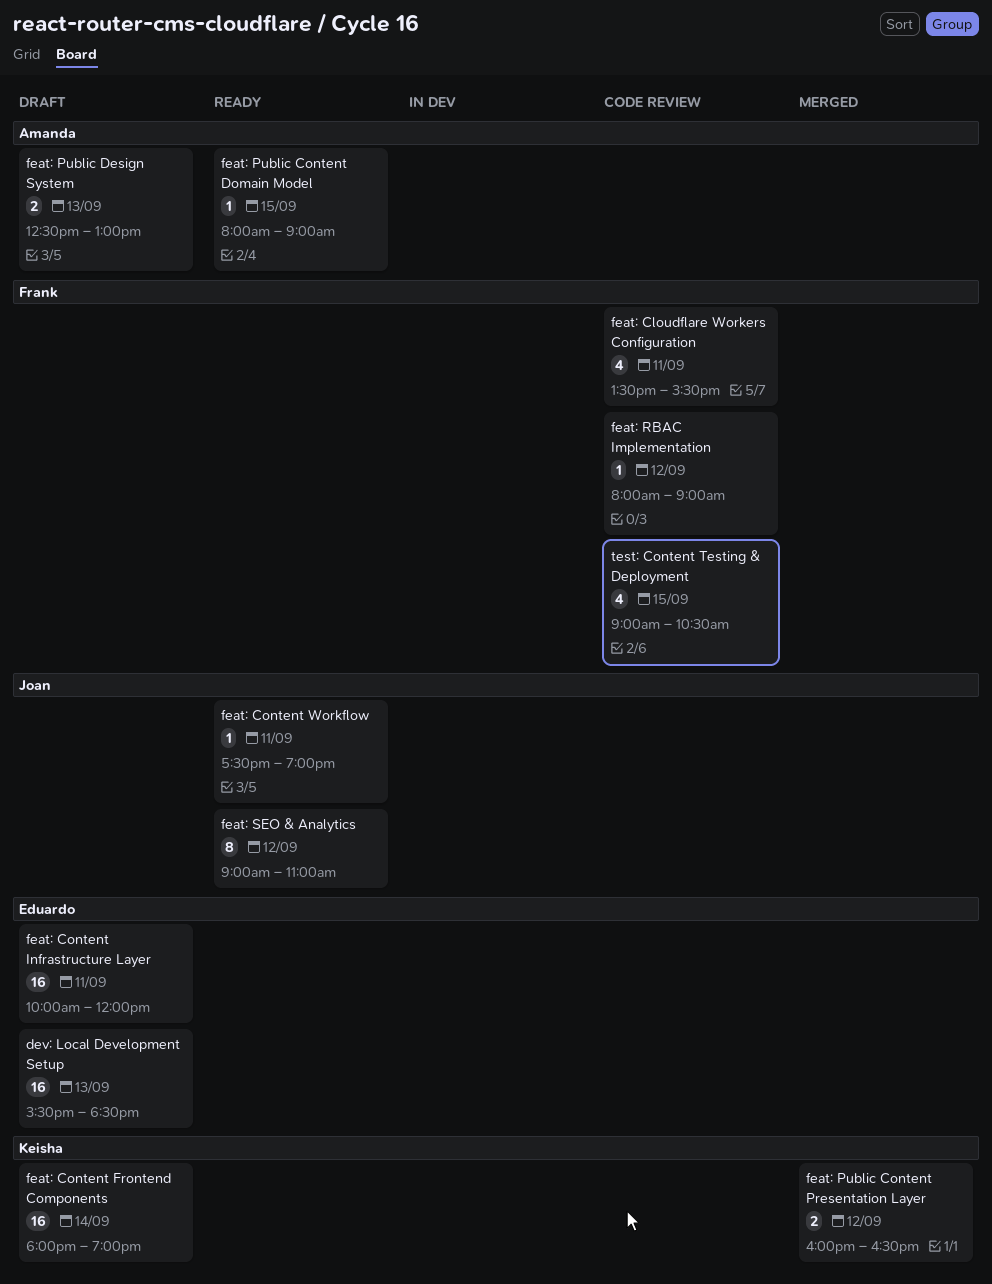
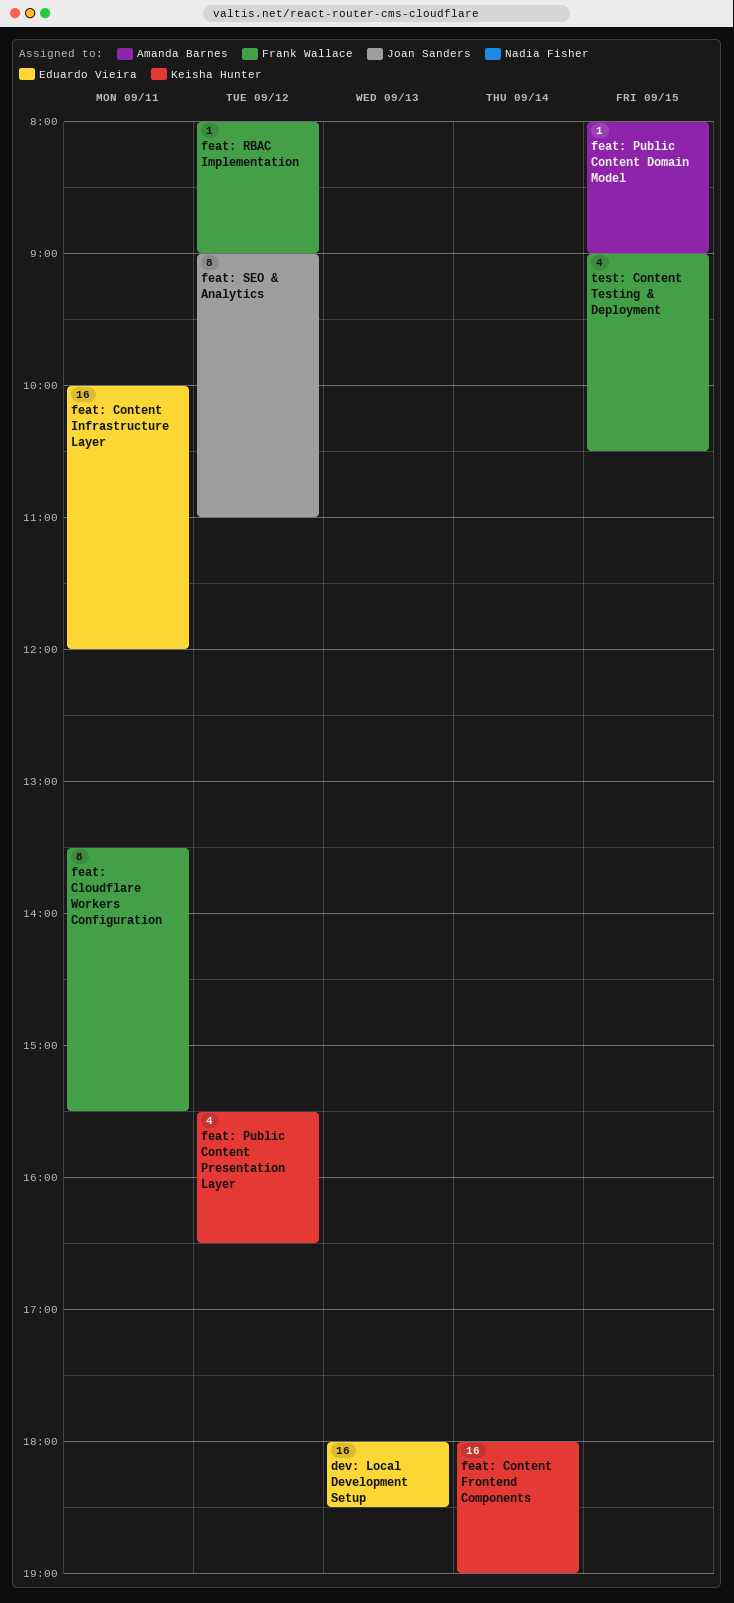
dev: Local Development Setup, begins: 15:30 -> 18:00
feat: Cloudflare Workers Configuration, estimate: 4 -> 8
feat: Content Workflow: present -> none
feat: Public Content Presentation Layer, estimate: 2 -> 4
feat: Public Content Presentation Layer, begins: 16:00 -> 15:30
feat: Public Design System: present -> none

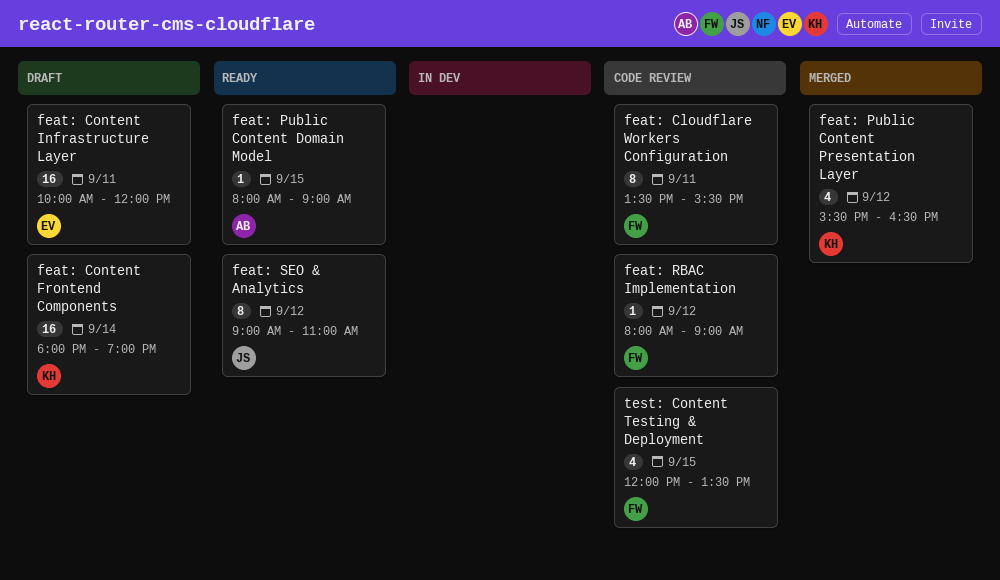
dev: Local Development Setup: present -> none
test: Content Testing & Deployment, begins: 09:00 -> 12:00
test: Content Testing & Deployment, ends: 10:30 -> 13:30

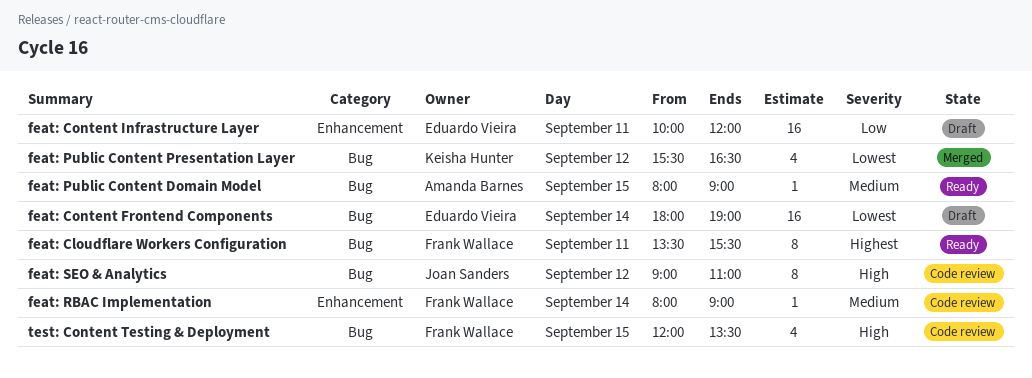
feat: Cloudflare Workers Configuration, status: Code review -> Ready
feat: Content Frontend Components, owner: Keisha Hunter -> Eduardo Vieira
feat: RBAC Implementation, day: Sep 12 -> Sep 14
feat: SEO & Analytics, status: Ready -> Code review

